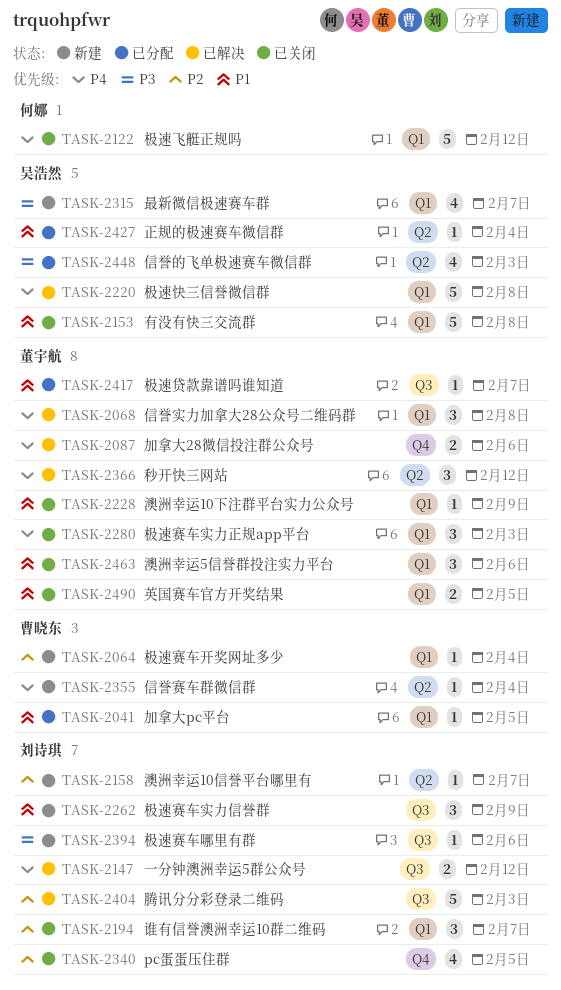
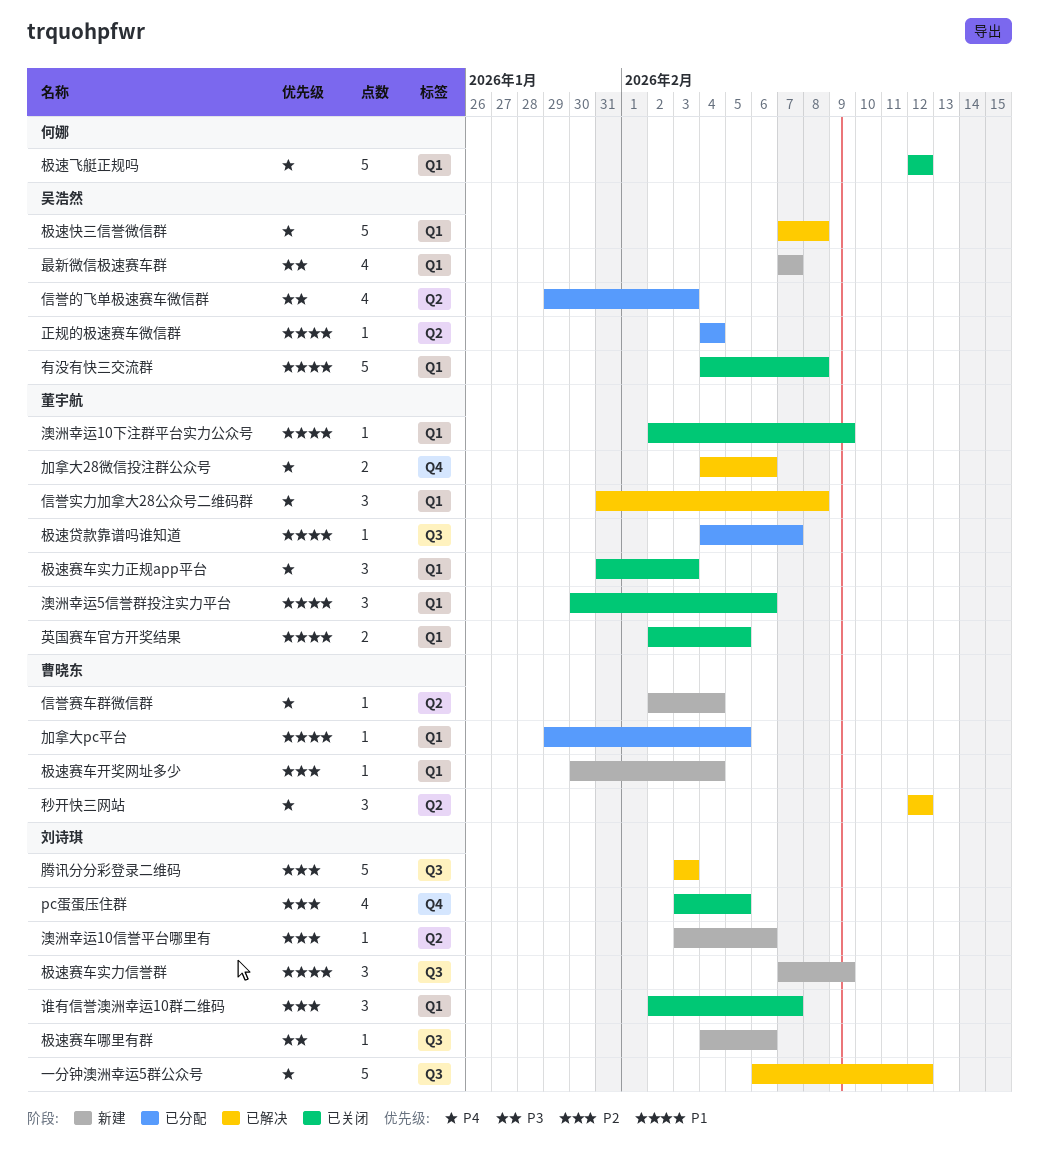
一分钟澳洲幸运5群公众号, estimate: 2 -> 5
澳洲幸运10信誉平台哪里有, due: Feb 7 -> Feb 6
秒开快三网站, owner: 董宇航 -> 曹晓东

